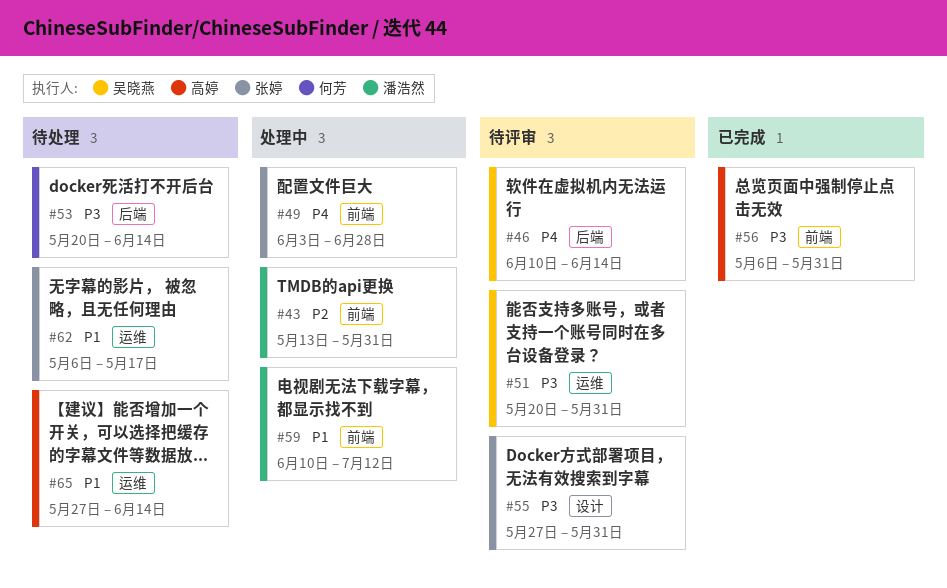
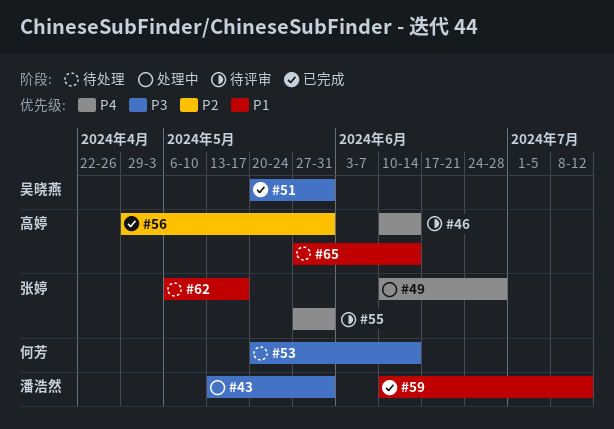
#43, priority: P2 -> P3
#46, owner: 吴晓燕 -> 高婷
#49, start: Jun 3 -> Jun 10
#51, status: 待评审 -> 已完成
#55, priority: P3 -> P4
#56, priority: P3 -> P2
#56, start: May 6 -> Apr 29
#59, status: 处理中 -> 已完成

